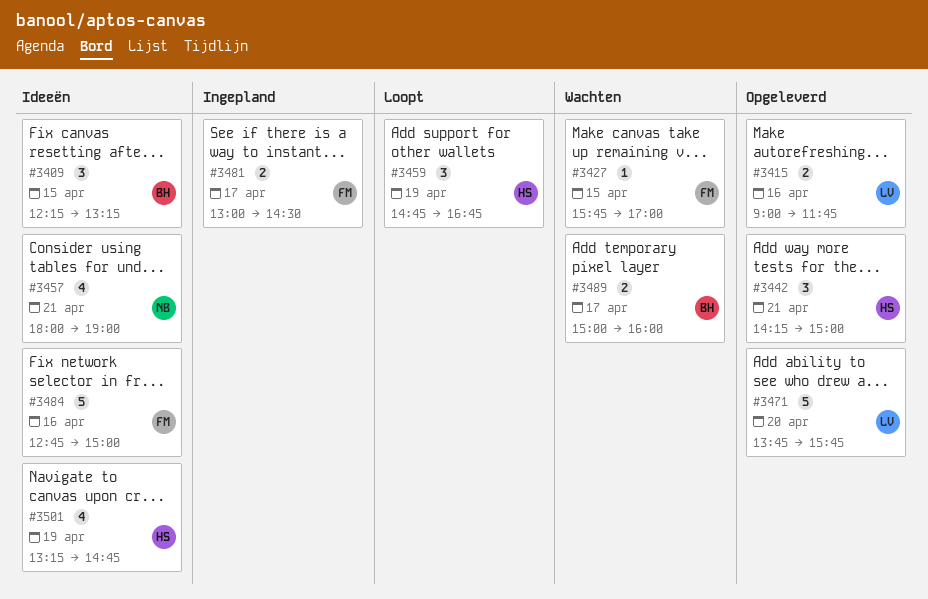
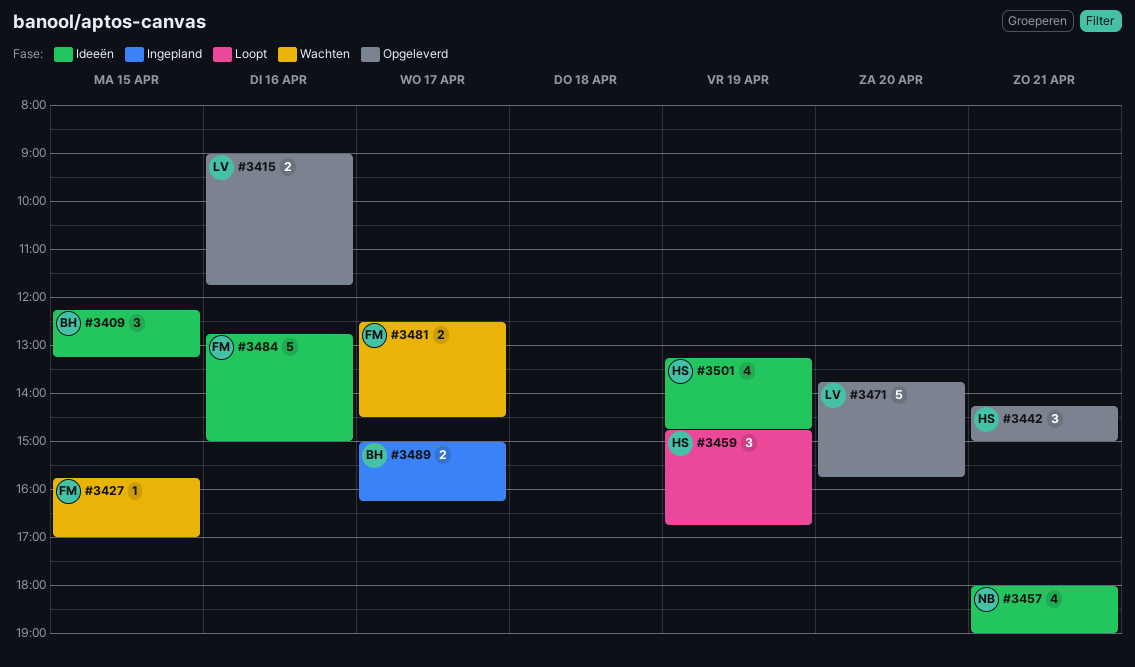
#3481, status: Ingepland -> Wachten
#3481, begins: 13:00 -> 12:30
#3489, status: Wachten -> Ingepland
#3489, ends: 16:00 -> 16:15

